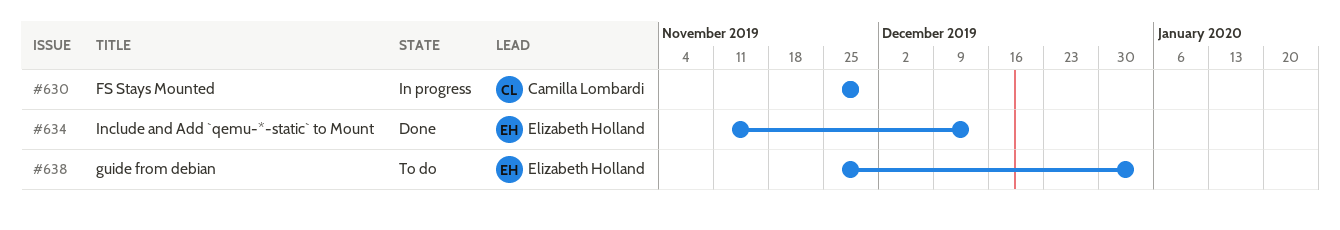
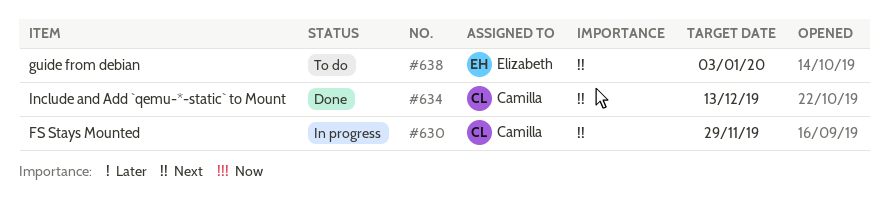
#634, owner: Elizabeth Holland -> Camilla Lombardi

